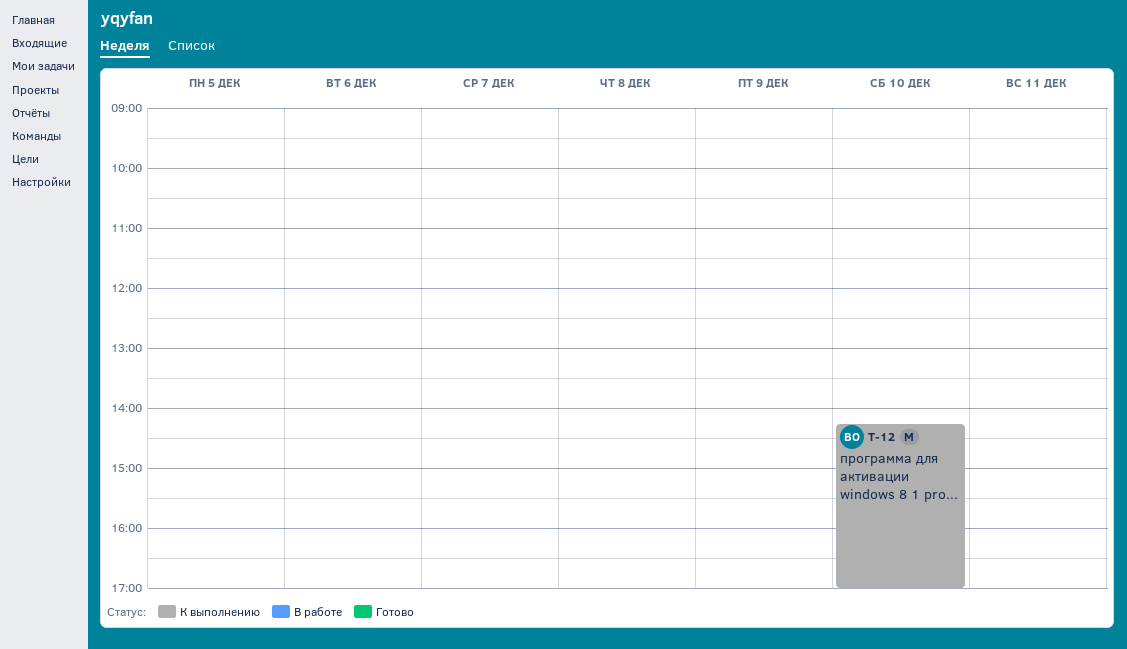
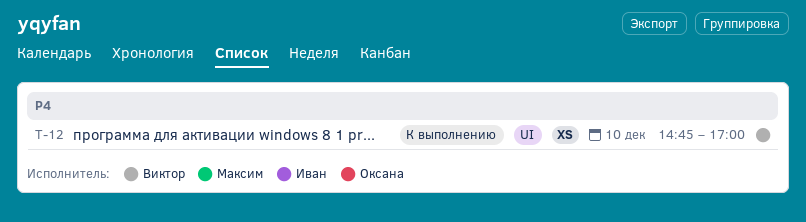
T-12, estimate: M -> XS
T-12, begins: 14:15 -> 14:45

